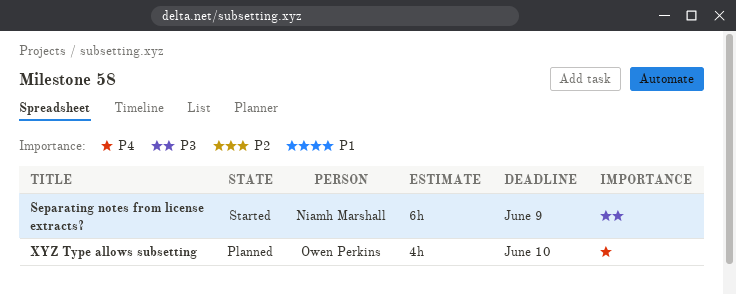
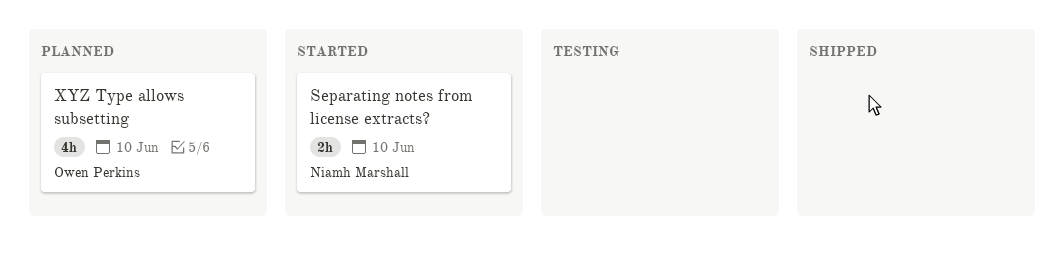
Separating notes from license extracts?, estimate: 6h -> 2h
Separating notes from license extracts?, due: Jun 9 -> Jun 10

